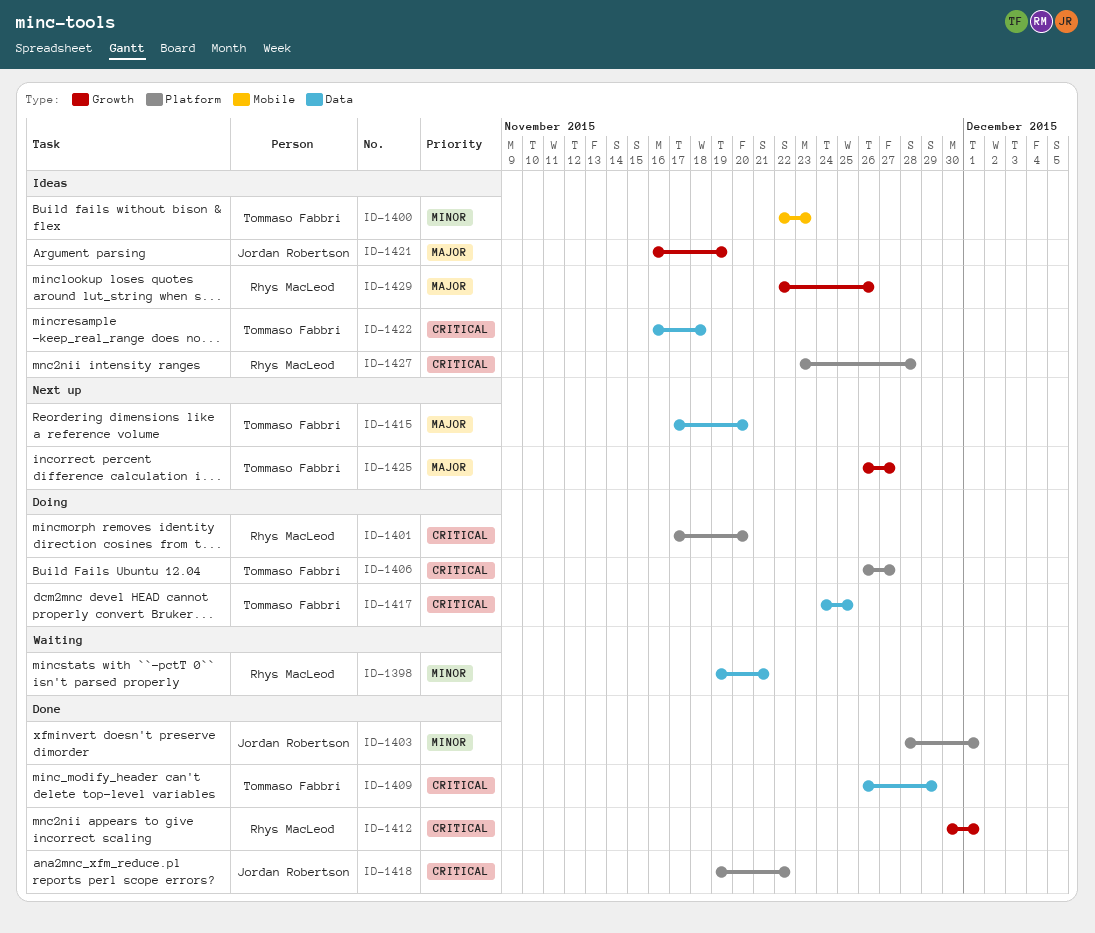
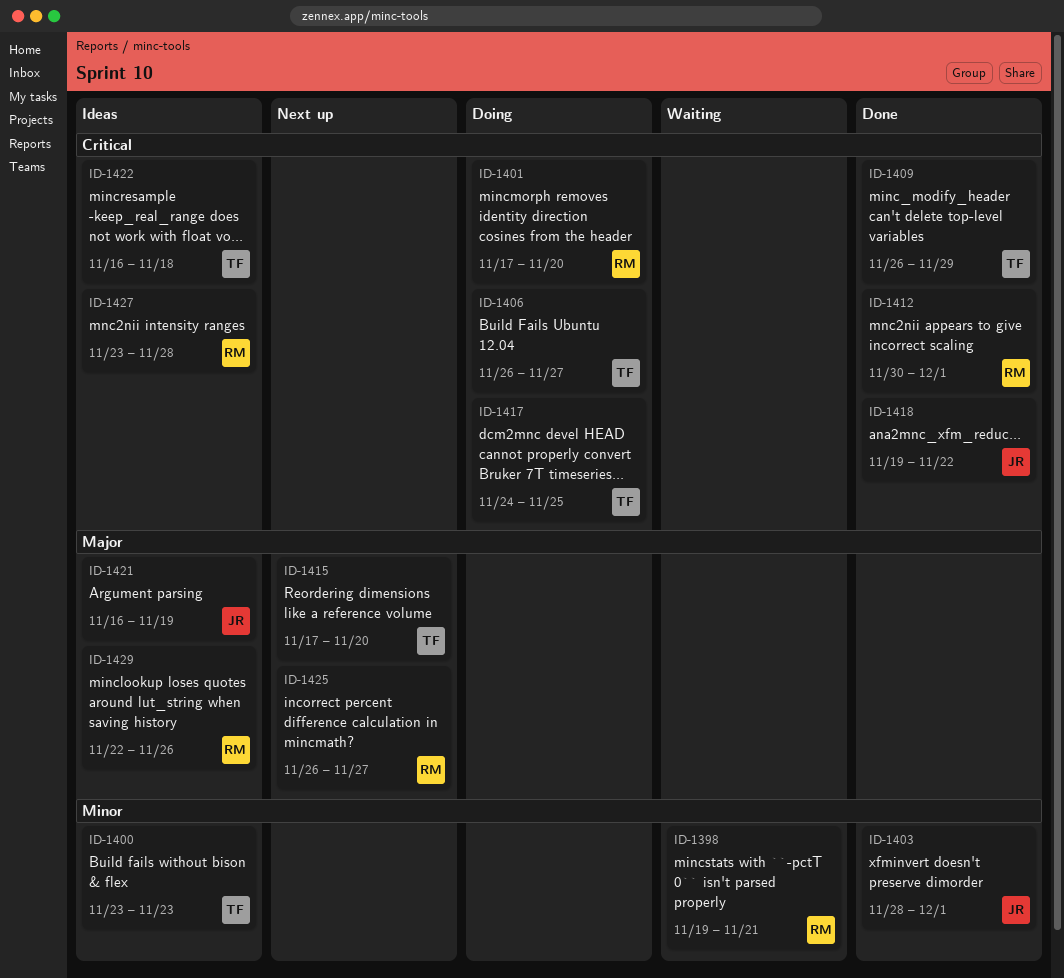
ID-1400, start: Nov 22 -> Nov 23
ID-1425, owner: Tommaso Fabbri -> Rhys MacLeod

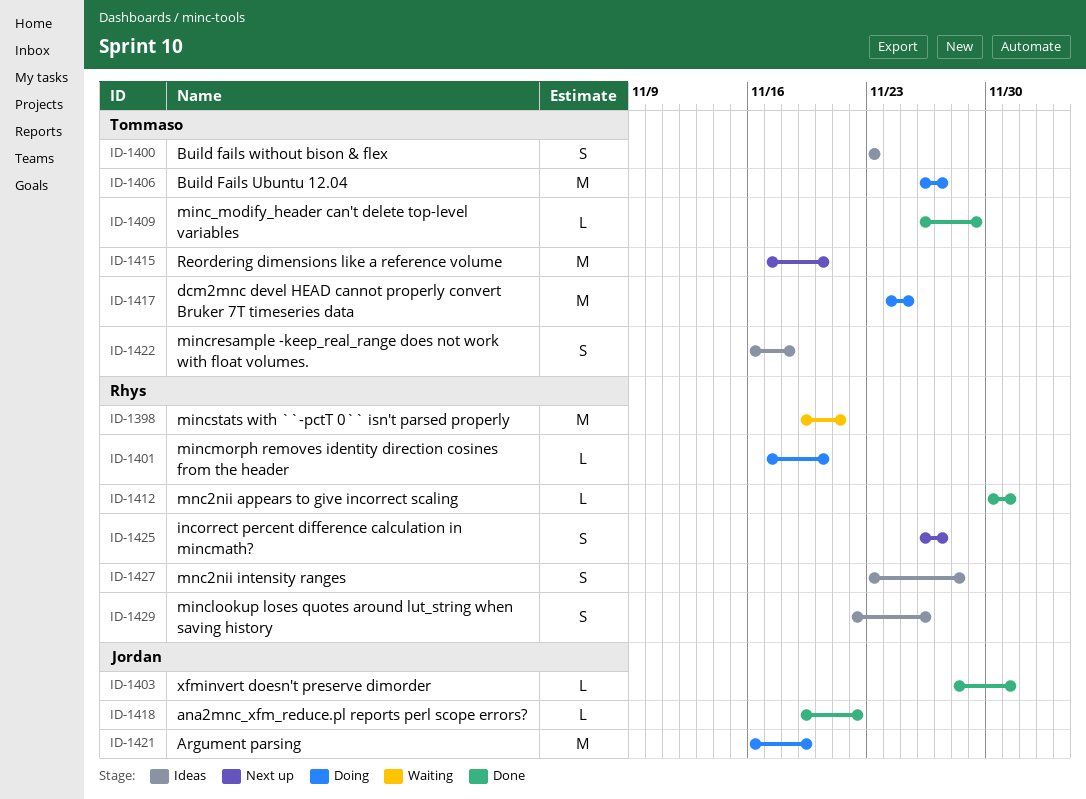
ID-1421, status: Ideas -> Doing

